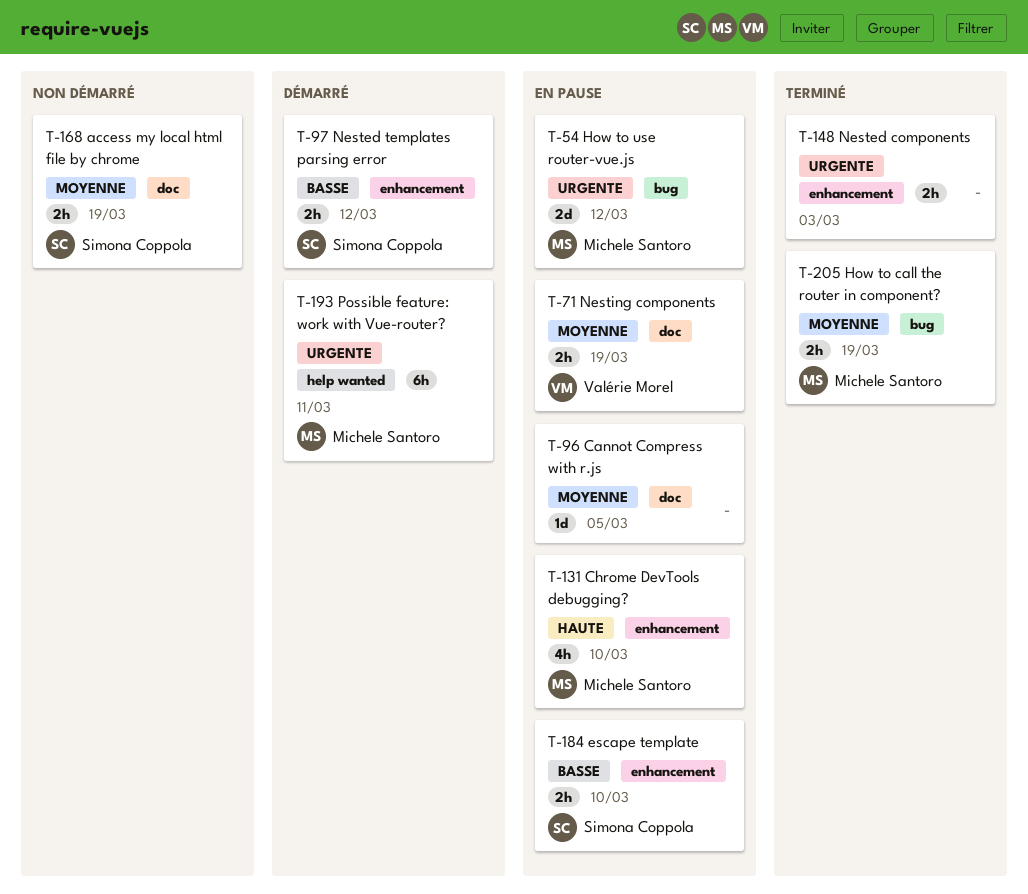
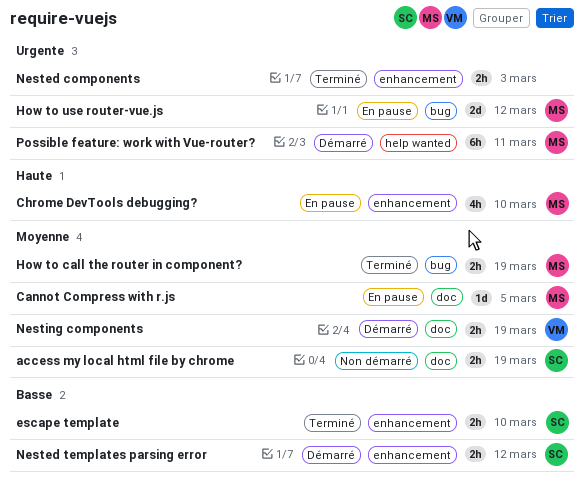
Cannot Compress with r.js, owner: none -> Michele Santoro
escape template, status: En pause -> Terminé
Nesting components, status: En pause -> Démarré

